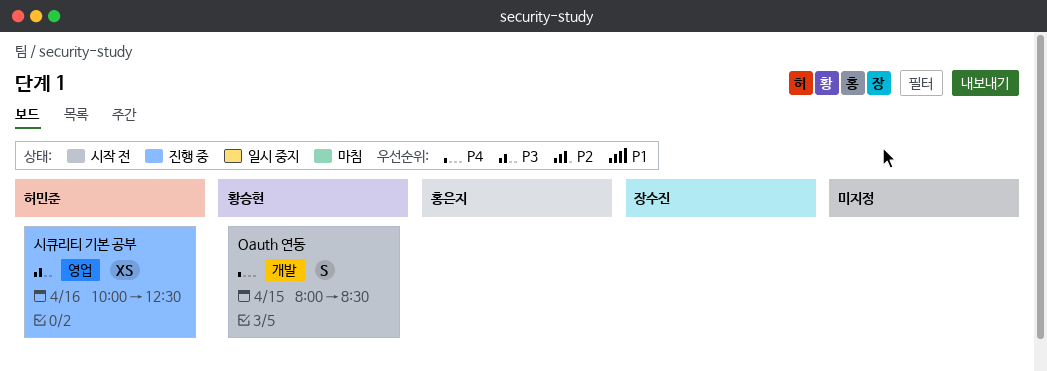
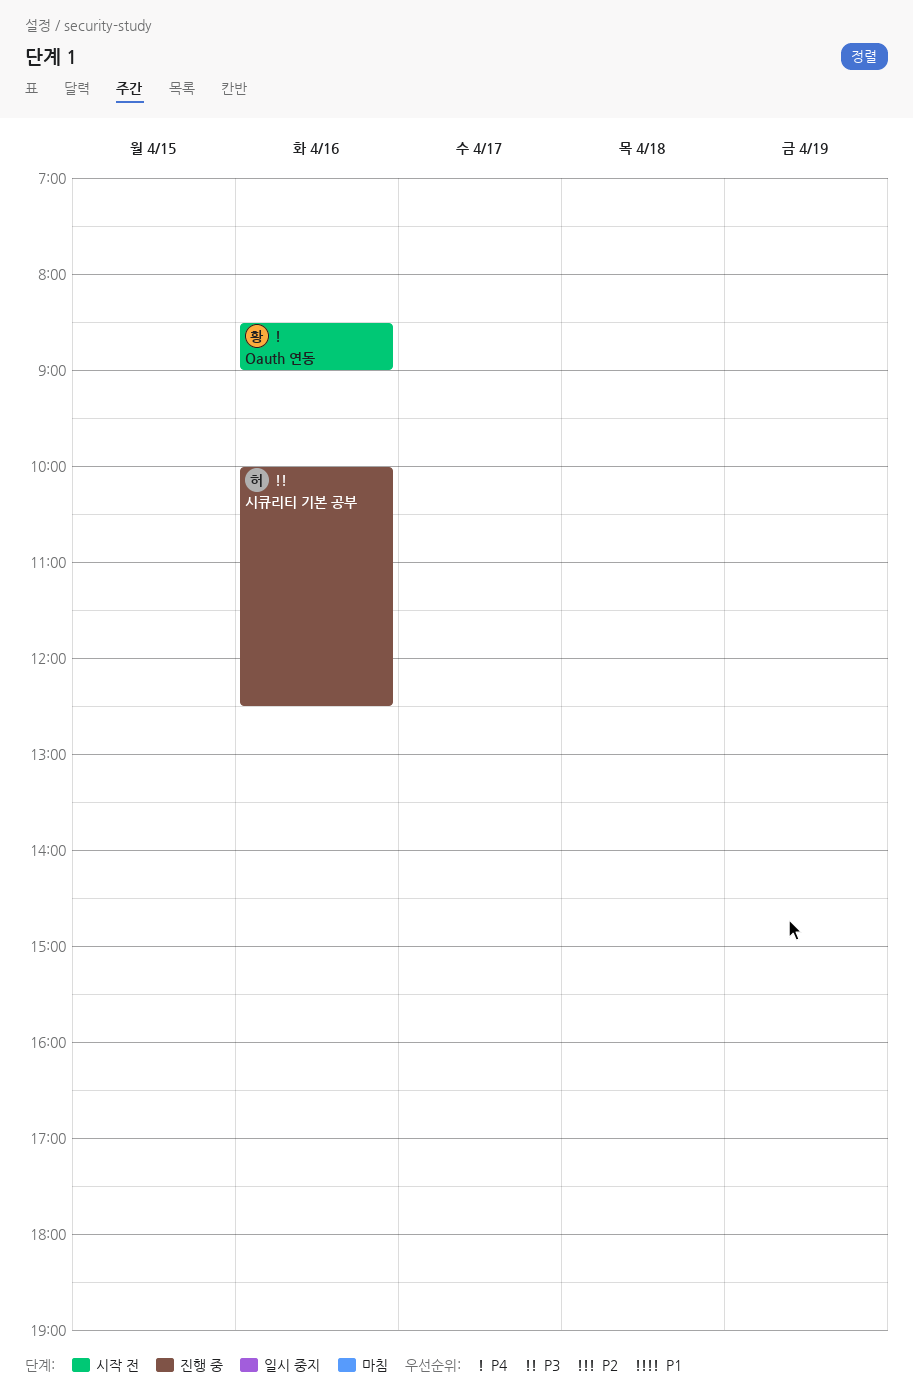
Oauth 연동, day: Apr 15 -> Apr 16
Oauth 연동, begins: 08:00 -> 08:30
Oauth 연동, ends: 08:30 -> 09:00

